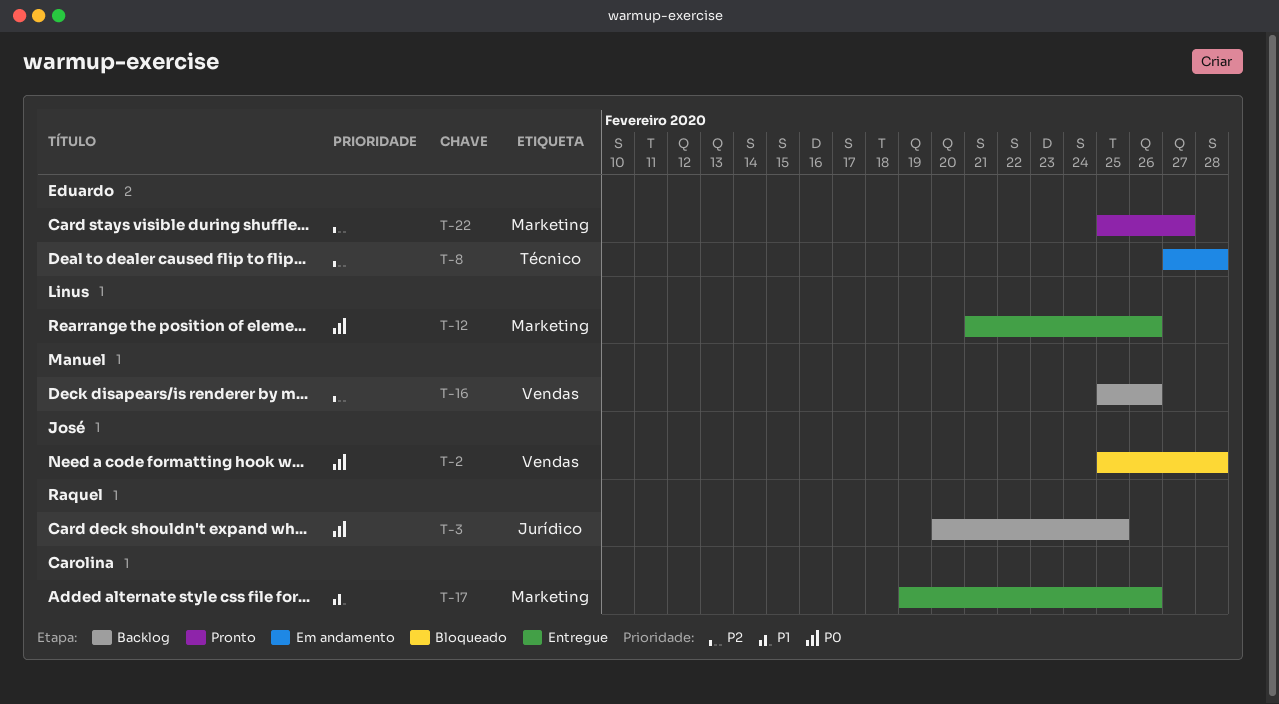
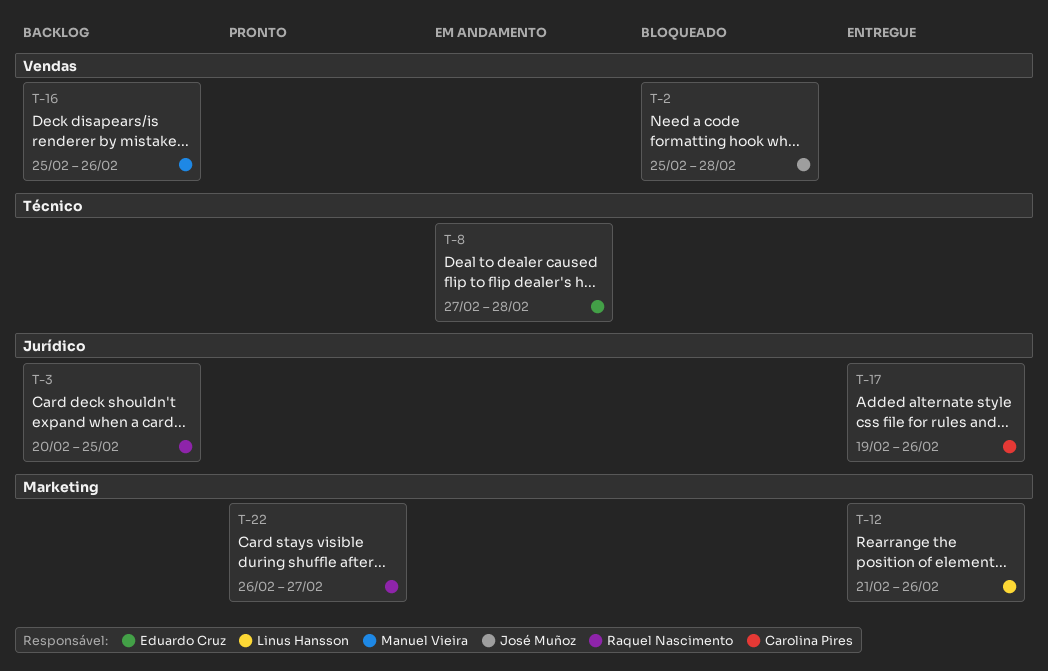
T-17, label: Marketing -> Jurídico
T-22, owner: Eduardo Cruz -> Raquel Nascimento
T-22, start: Feb 25 -> Feb 26

